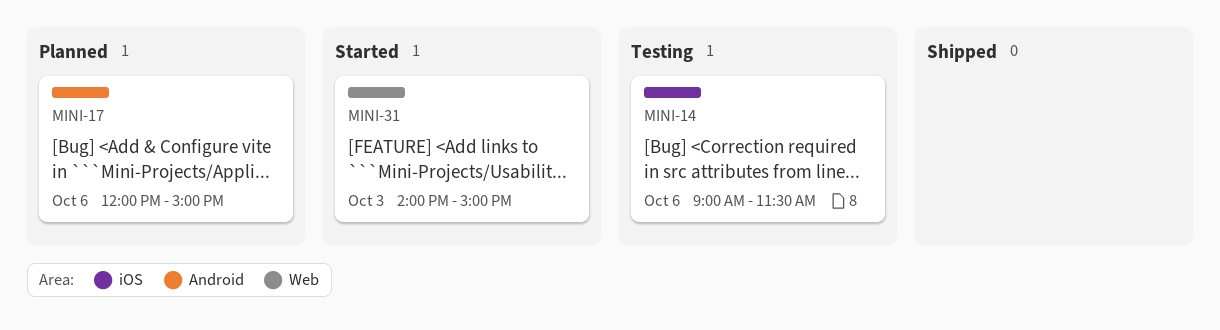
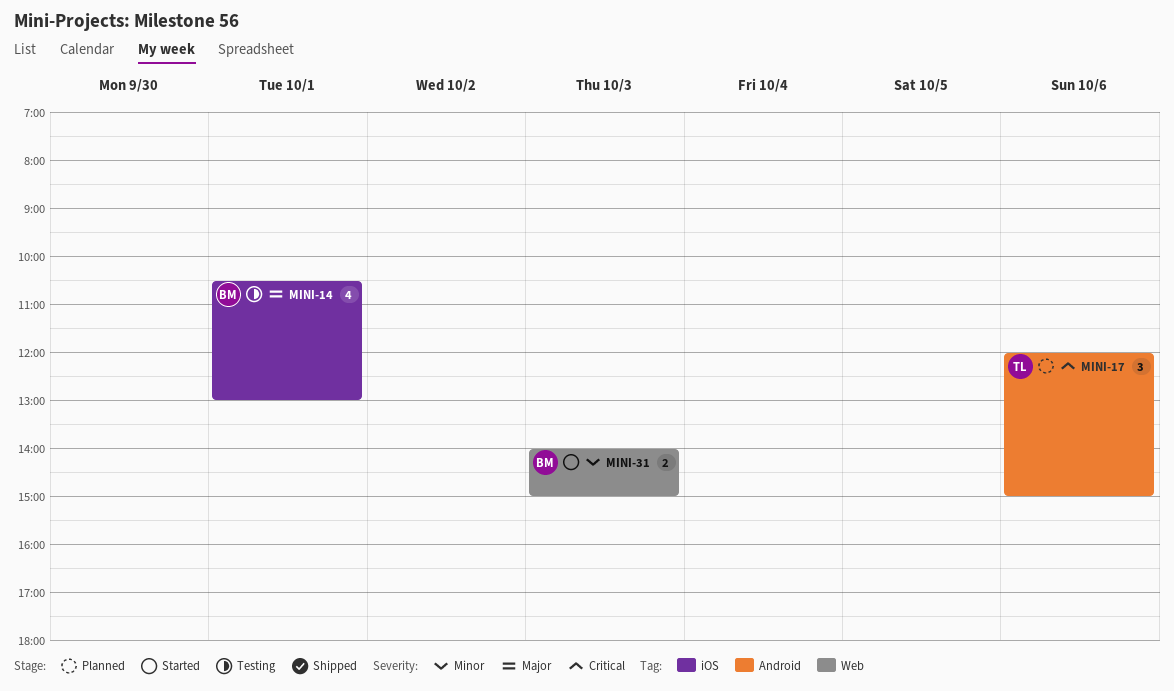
MINI-14, day: Oct 6 -> Oct 1
MINI-14, begins: 09:00 -> 10:30
MINI-14, ends: 11:30 -> 13:00

